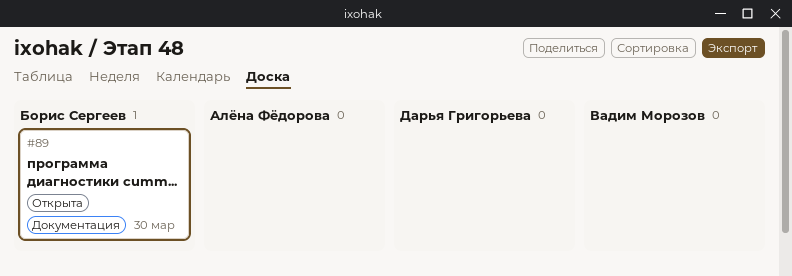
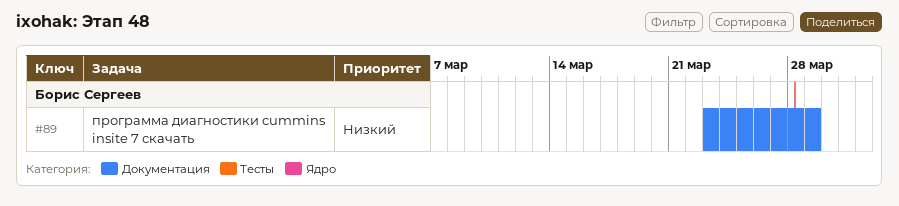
#89, due: Mar 30 -> Mar 29

